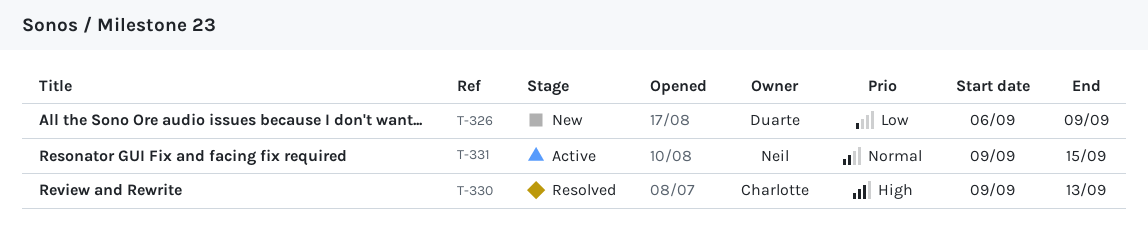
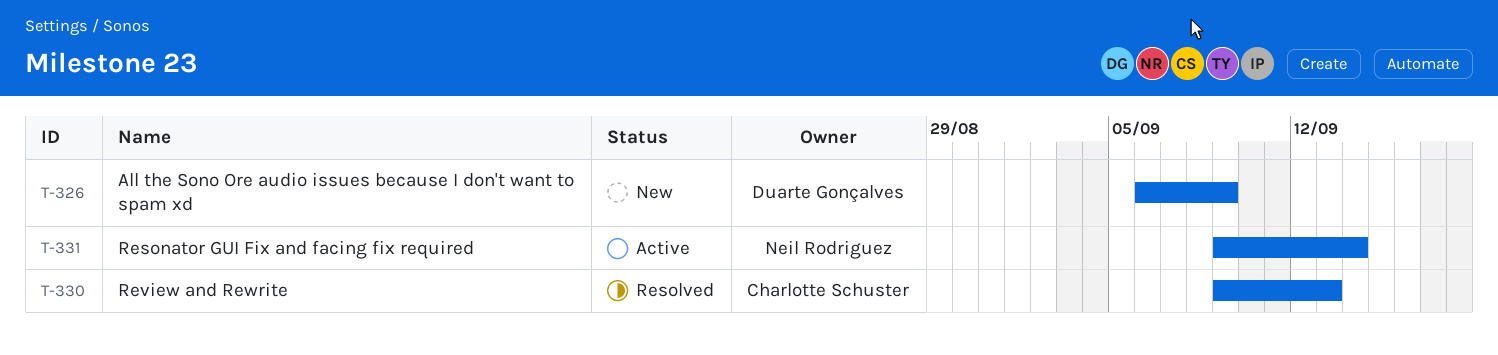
T-331, due: Sep 15 -> Sep 14

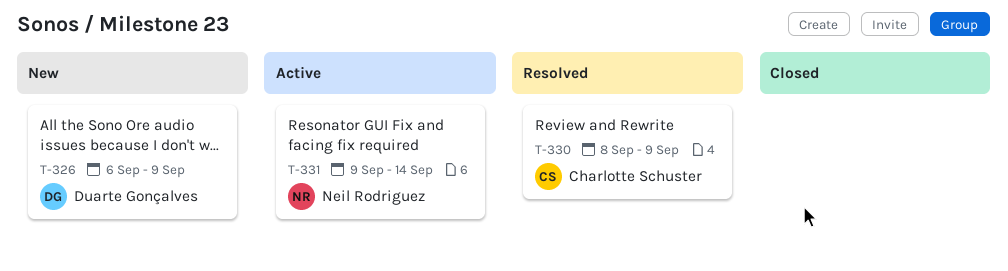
T-330, start: Sep 9 -> Sep 8
T-330, due: Sep 13 -> Sep 9

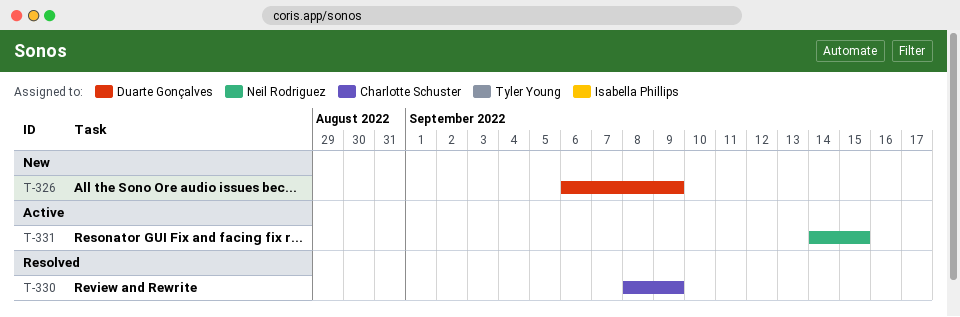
T-331, start: Sep 9 -> Sep 14
T-331, due: Sep 14 -> Sep 15

